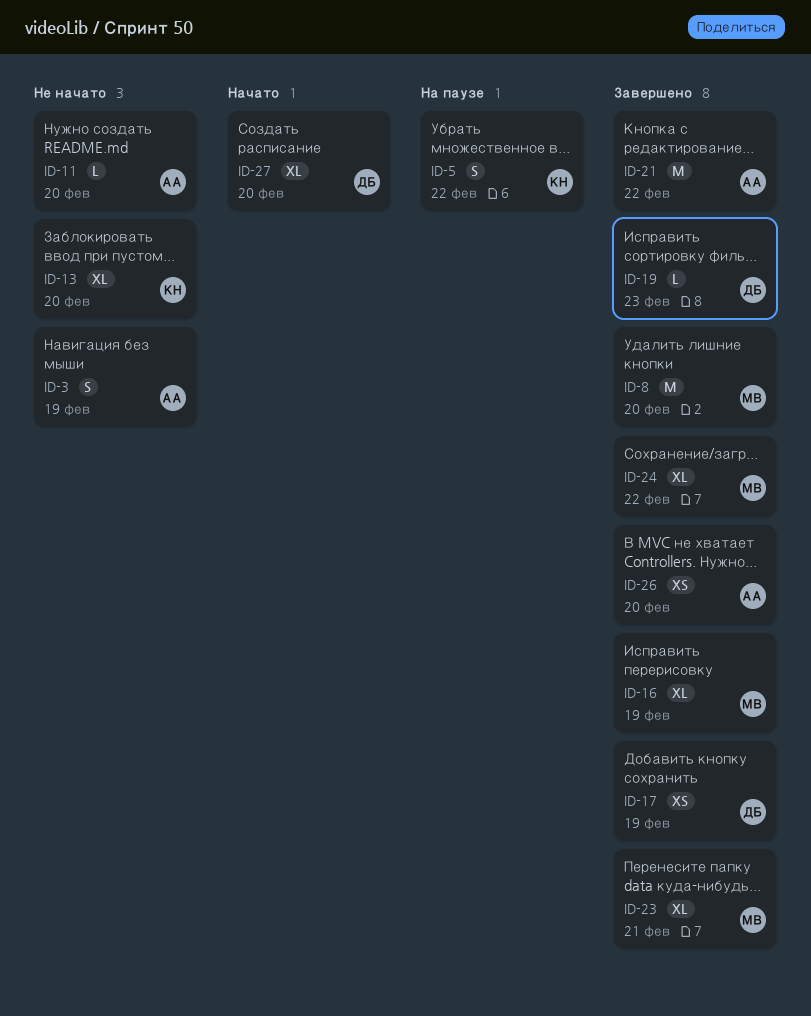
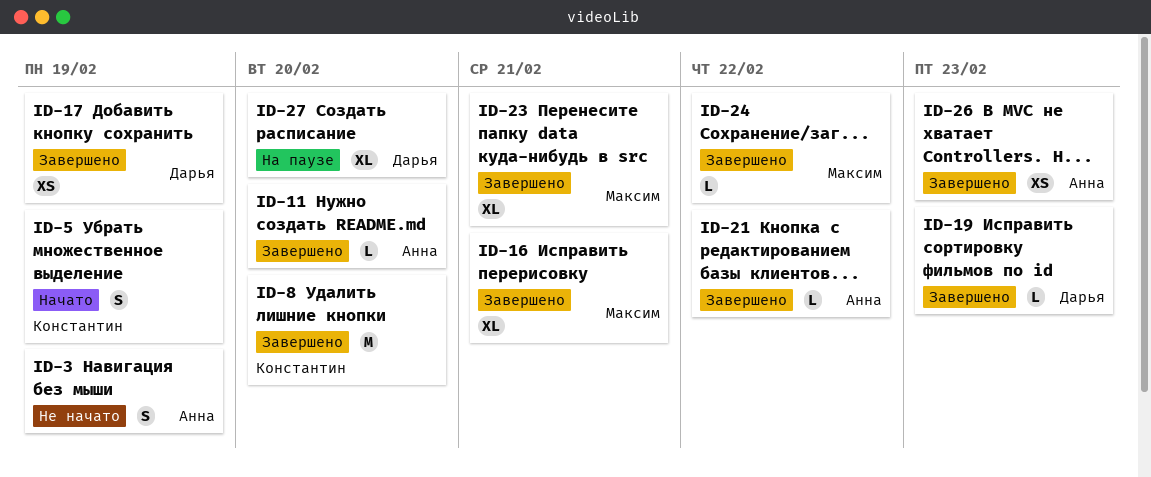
ID-5, status: На паузе -> Начато
ID-5, due: Feb 22 -> Feb 19
ID-8, owner: Максим -> Константин
ID-11, status: Не начато -> Завершено
ID-13: present -> none
ID-16, due: Feb 19 -> Feb 21
ID-21, estimate: M -> L
ID-24, estimate: XL -> L
ID-26, due: Feb 20 -> Feb 23
ID-27, status: Начато -> На паузе

